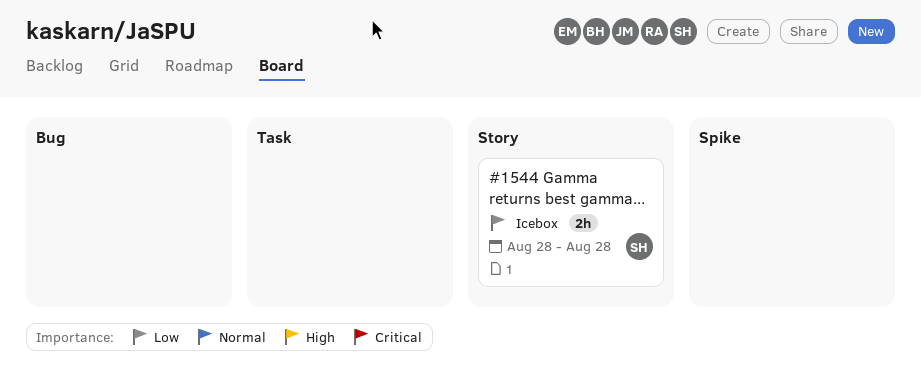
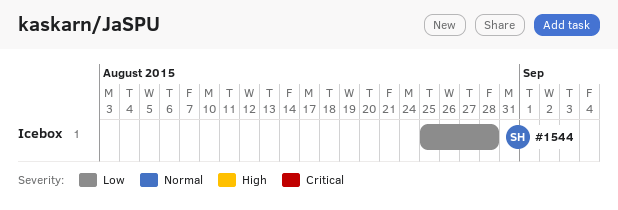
#1544, start: Aug 28 -> Aug 25

